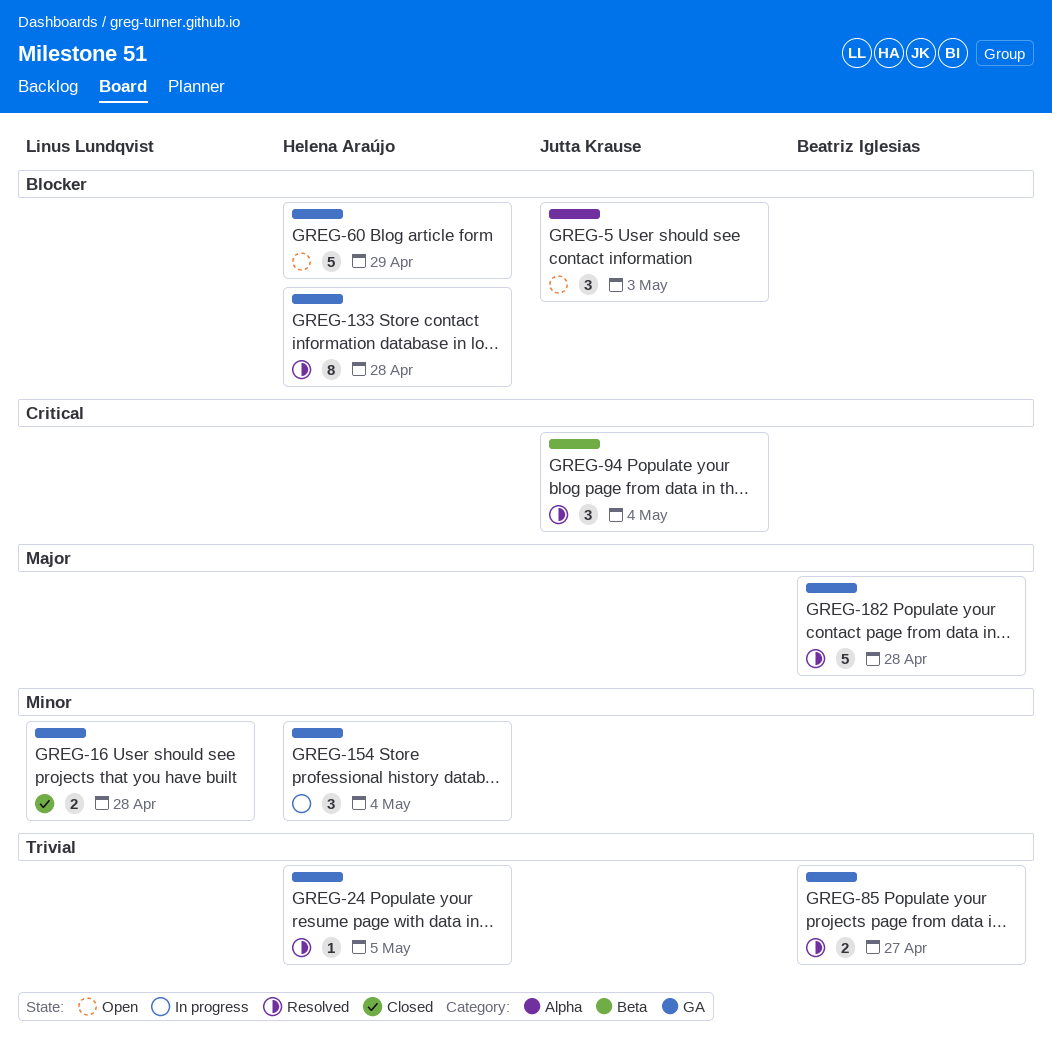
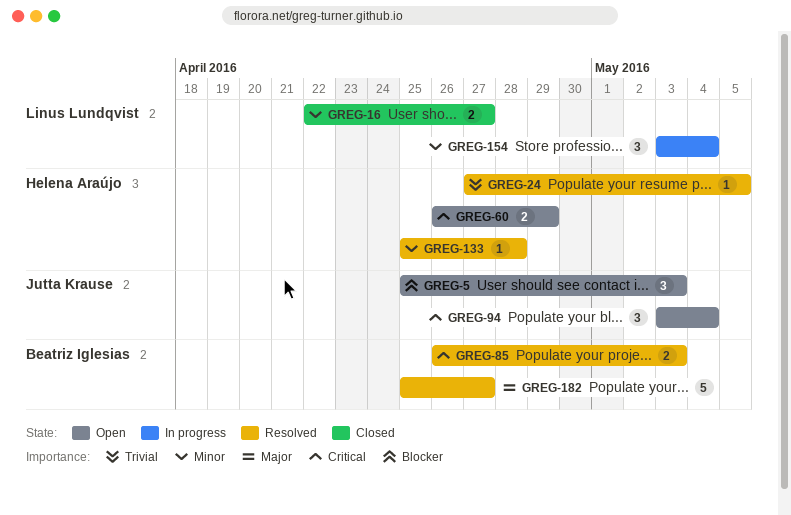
GREG-16, due: Apr 28 -> Apr 27
GREG-60, priority: Blocker -> Critical
GREG-60, estimate: 5 -> 2
GREG-85, priority: Trivial -> Critical
GREG-85, due: Apr 27 -> May 3
GREG-94, status: Resolved -> Open
GREG-133, priority: Blocker -> Minor
GREG-133, estimate: 8 -> 1
GREG-154, owner: Helena Araújo -> Linus Lundqvist
GREG-182, due: Apr 28 -> Apr 27

